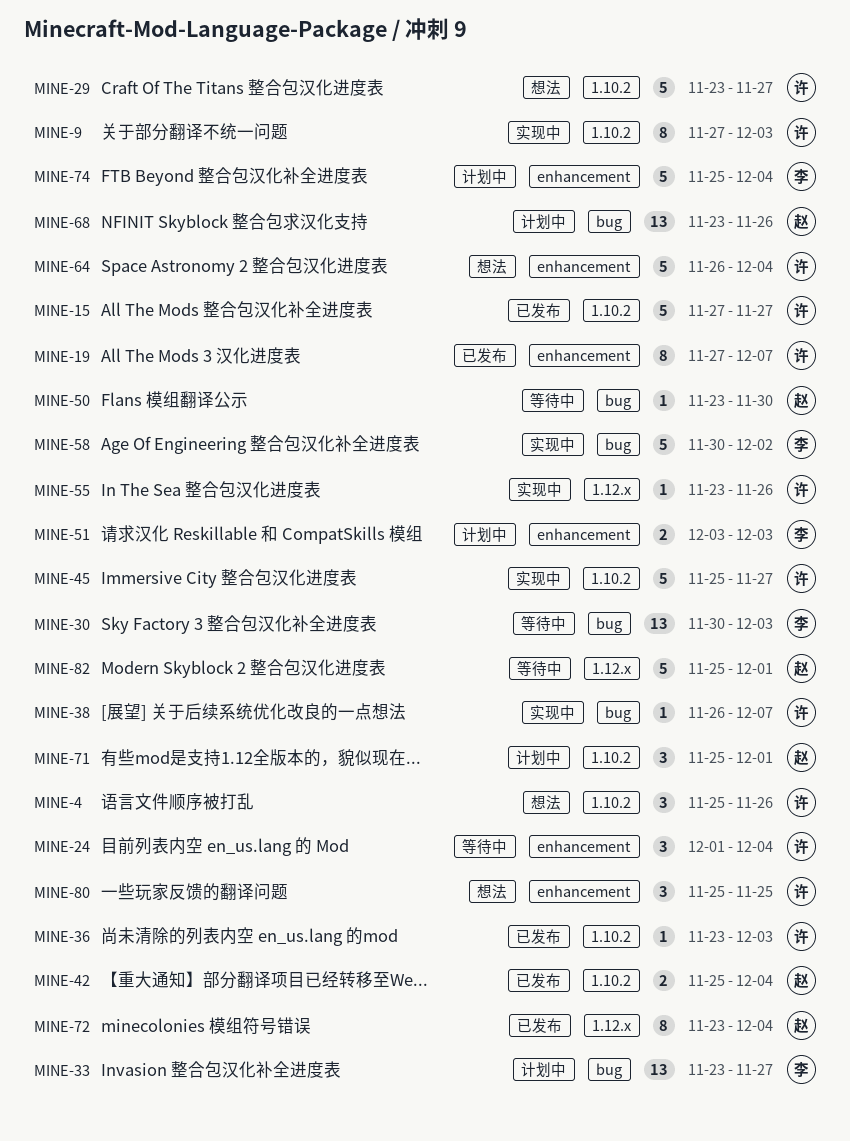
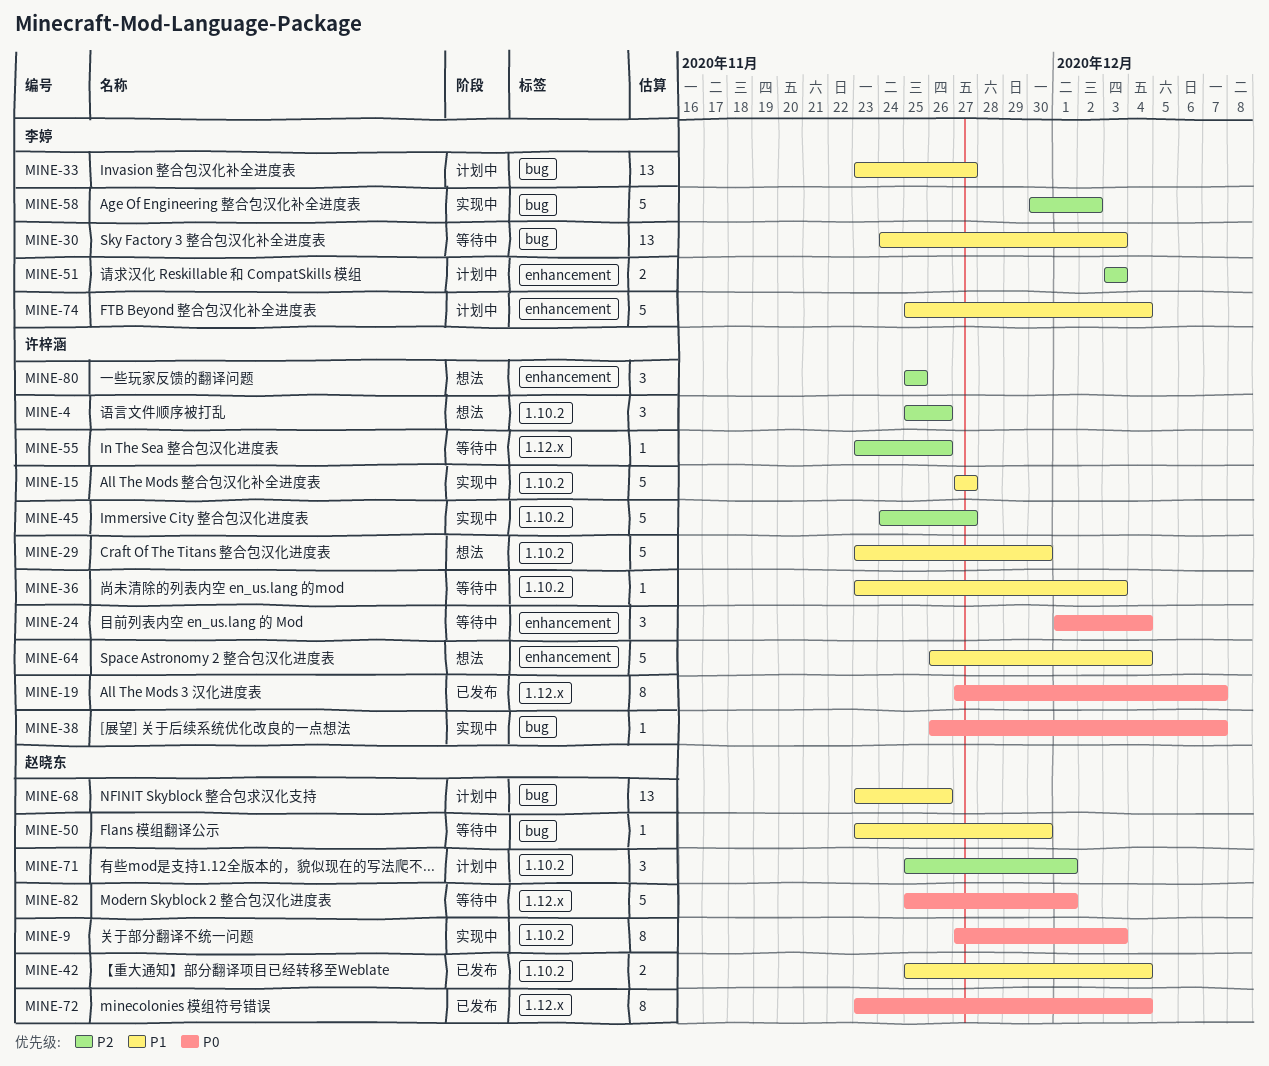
MINE-9, owner: 许梓涵 -> 赵晓东
MINE-15, status: 已发布 -> 实现中
MINE-19, label: enhancement -> 1.12.x
MINE-29, due: Nov 27 -> Nov 30
MINE-30, start: Nov 30 -> Nov 24
MINE-36, status: 已发布 -> 等待中
MINE-45, start: Nov 25 -> Nov 24
MINE-55, status: 实现中 -> 等待中

